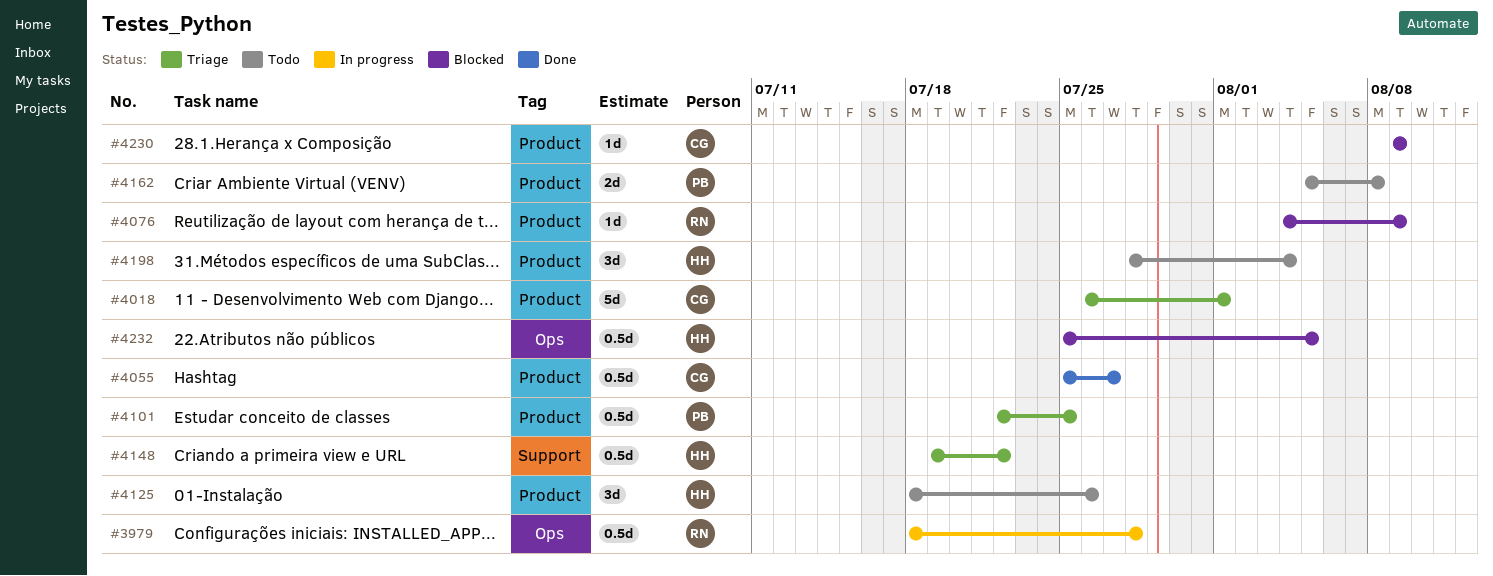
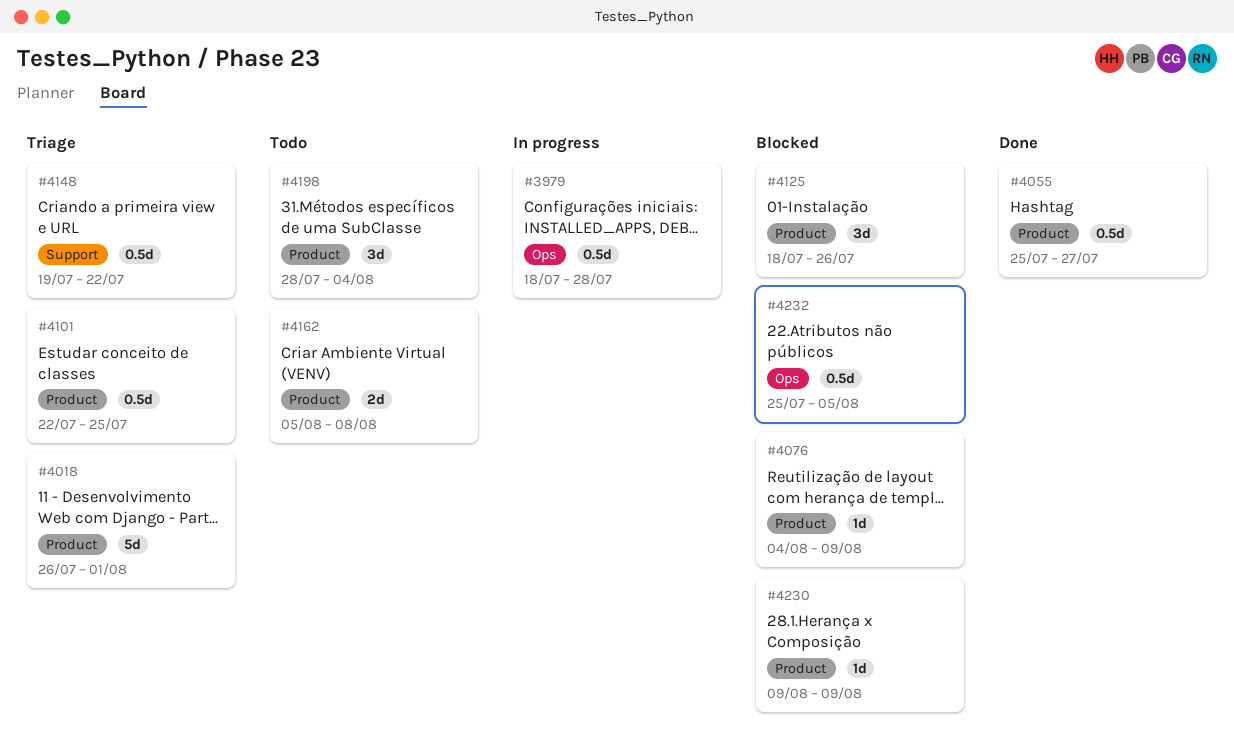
#4125, status: Todo -> Blocked

